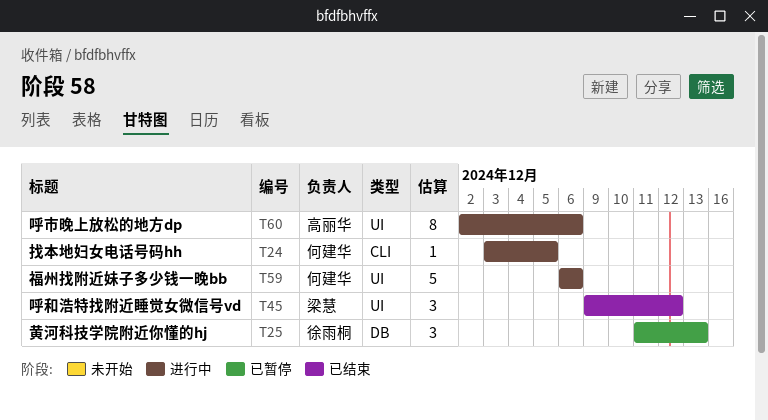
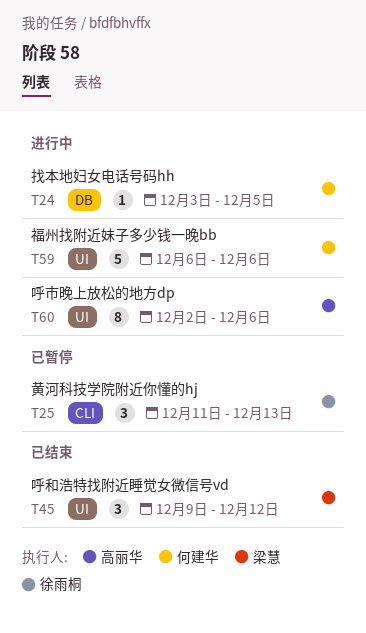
T24, label: CLI -> DB
T25, label: DB -> CLI

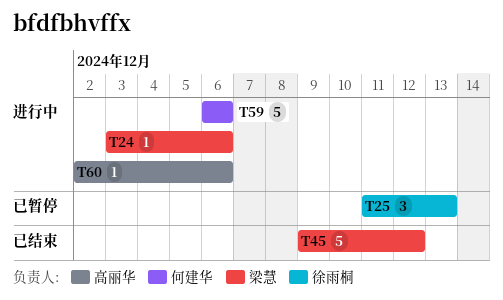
T24, owner: 何建华 -> 梁慧
T24, due: Dec 5 -> Dec 6
T45, estimate: 3 -> 5
T60, estimate: 8 -> 1

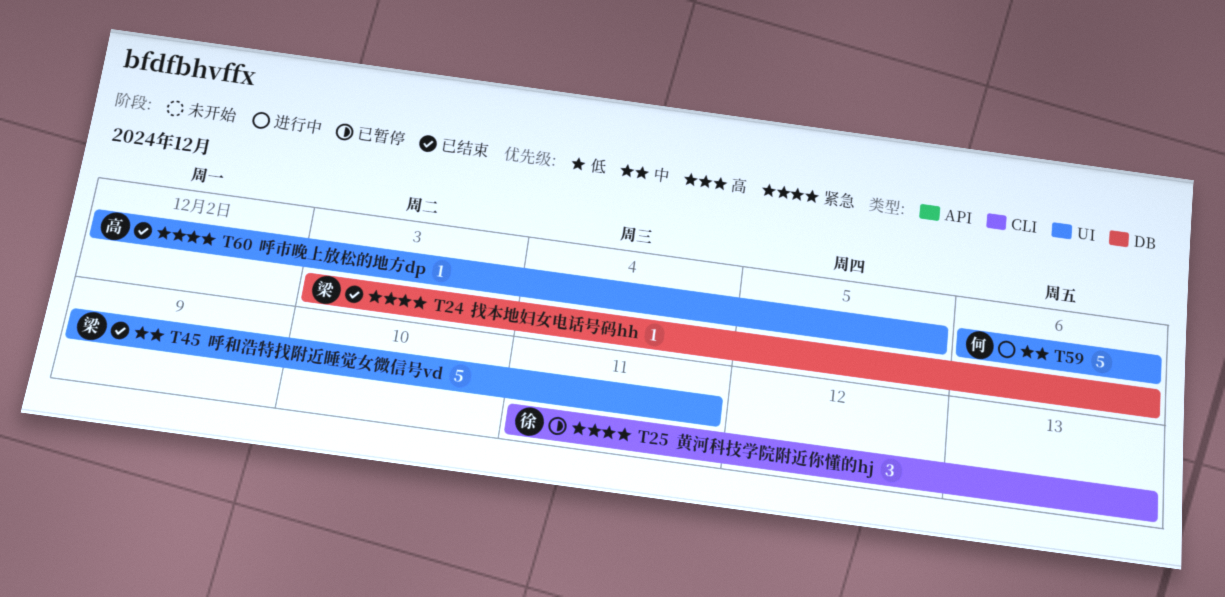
T24, status: 进行中 -> 已结束
T45, due: Dec 12 -> Dec 11
T60, status: 进行中 -> 已结束
T60, due: Dec 6 -> Dec 5

